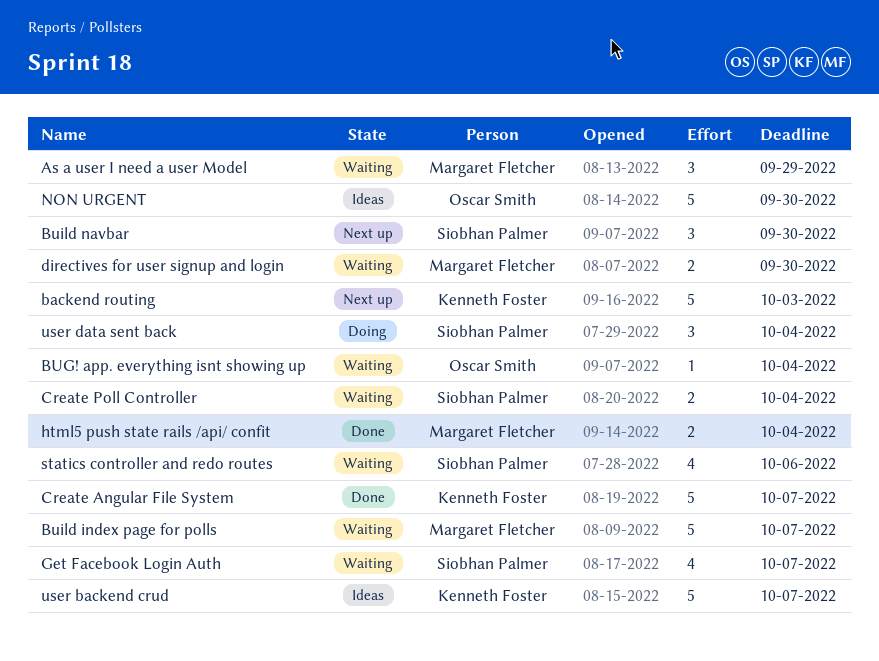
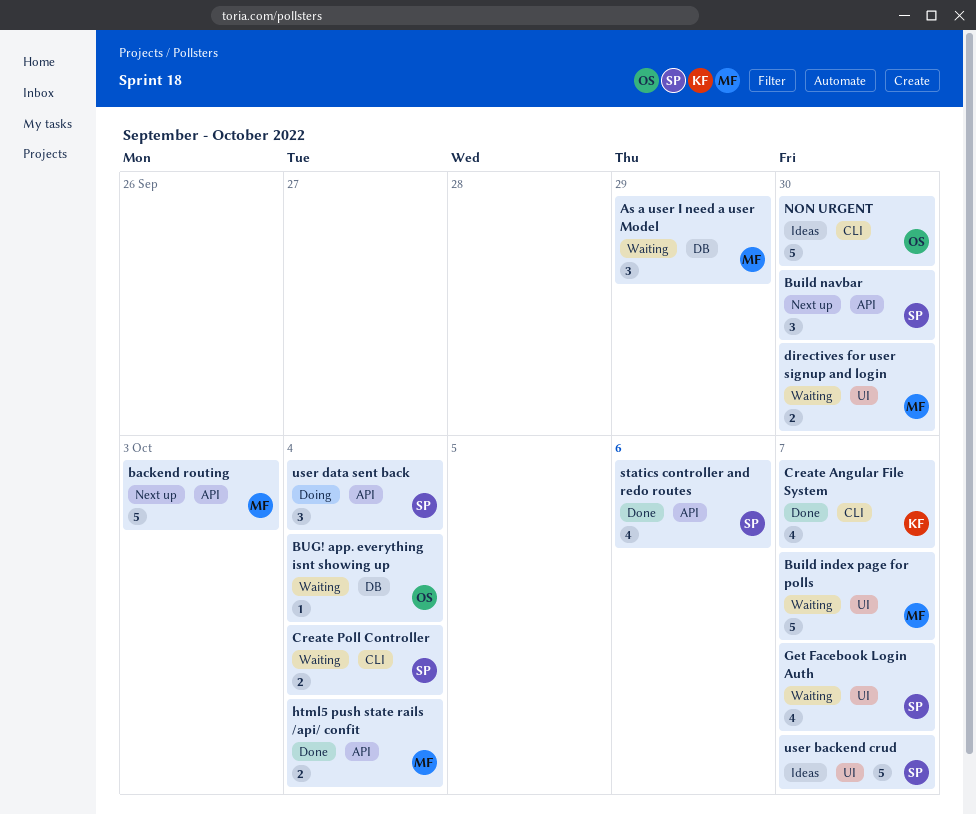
backend routing, owner: Kenneth Foster -> Margaret Fletcher
Create Angular File System, estimate: 5 -> 4
statics controller and redo routes, status: Waiting -> Done
user backend crud, owner: Kenneth Foster -> Siobhan Palmer

